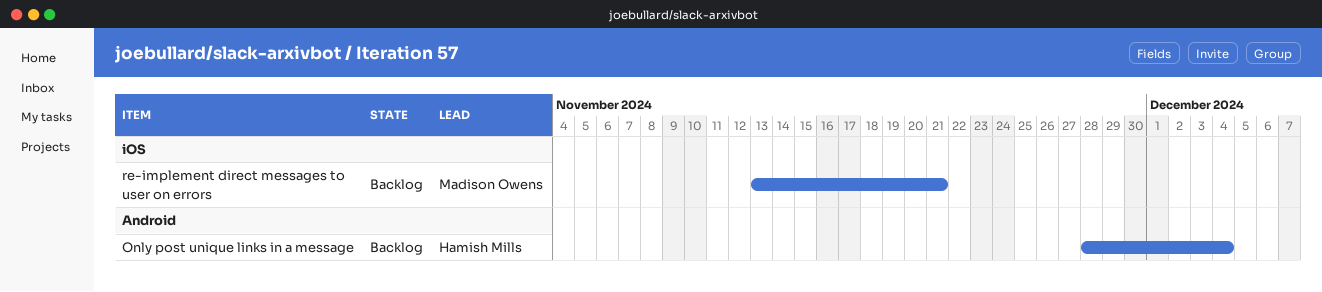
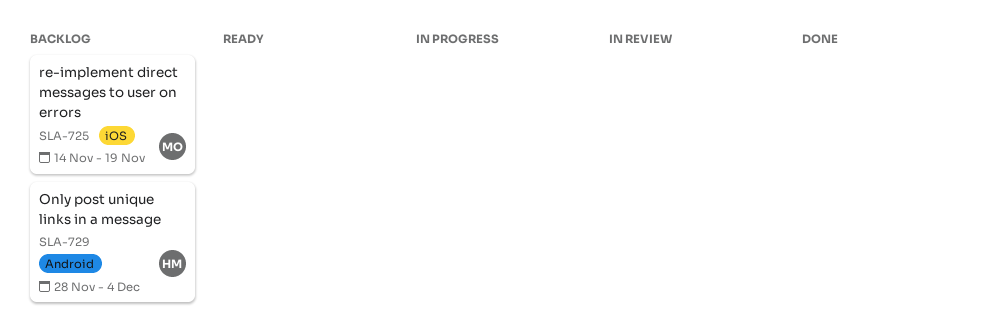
re-implement direct messages to user on errors, start: Nov 13 -> Nov 14
re-implement direct messages to user on errors, due: Nov 21 -> Nov 19

